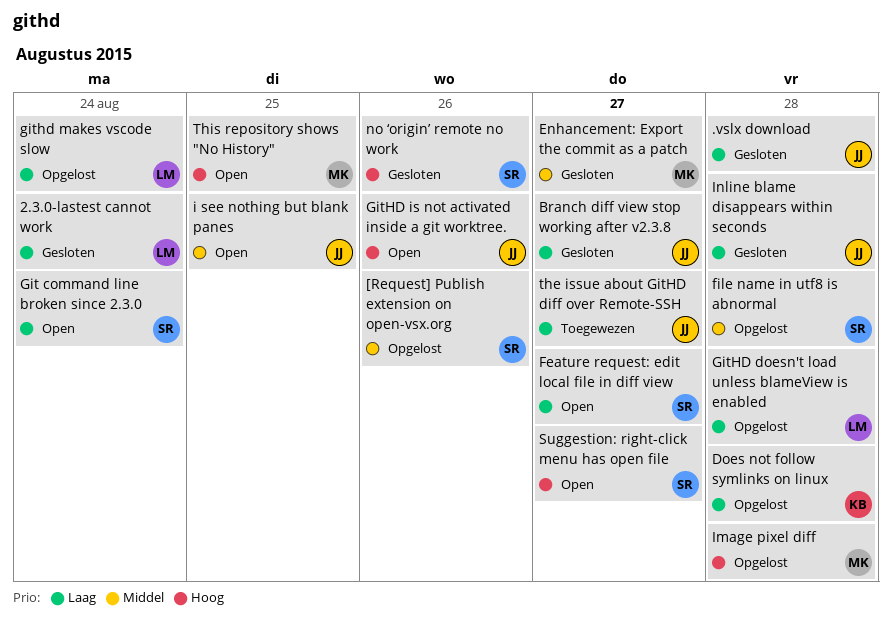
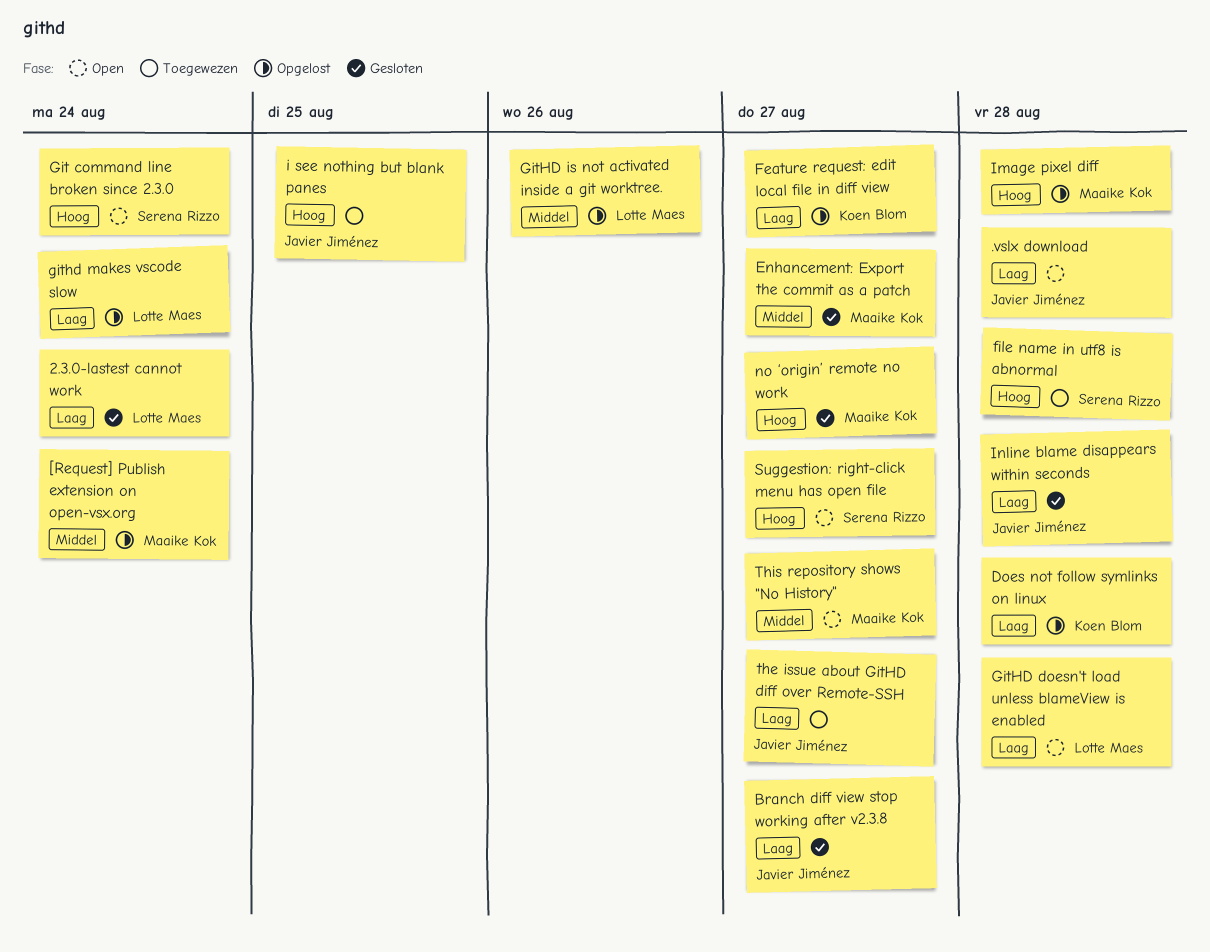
.vslx download, status: Gesloten -> Open
[Request] Publish extension on open-vsx.org, owner: Serena Rizzo -> Maaike Kok
[Request] Publish extension on open-vsx.org, due: Aug 26 -> Aug 24
Feature request: edit local file in diff view, status: Open -> Opgelost
Feature request: edit local file in diff view, owner: Serena Rizzo -> Koen Blom
file name in utf8 is abnormal, status: Opgelost -> Toegewezen
file name in utf8 is abnormal, priority: Middel -> Hoog
Git command line broken since 2.3.0, priority: Laag -> Hoog
GitHD doesn't load unless blameView is enabled, status: Opgelost -> Open
GitHD is not activated inside a git worktree., status: Open -> Opgelost
GitHD is not activated inside a git worktree., owner: Javier Jiménez -> Lotte Maes
GitHD is not activated inside a git worktree., priority: Hoog -> Middel
i see nothing but blank panes, status: Open -> Toegewezen
i see nothing but blank panes, priority: Middel -> Hoog
no ‘origin’ remote no work, owner: Serena Rizzo -> Maaike Kok
no ‘origin’ remote no work, due: Aug 26 -> Aug 27
This repository shows "No History", priority: Hoog -> Middel
This repository shows "No History", due: Aug 25 -> Aug 27

